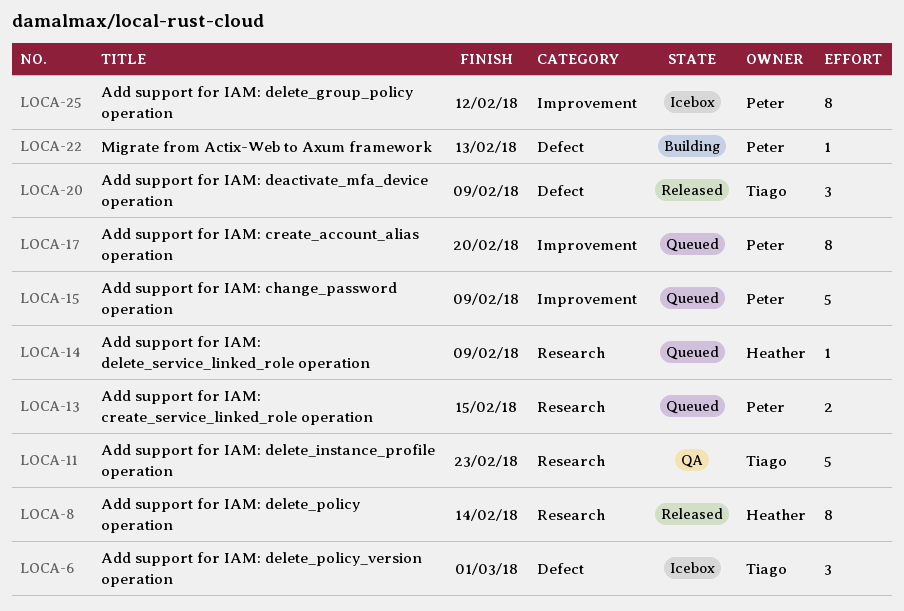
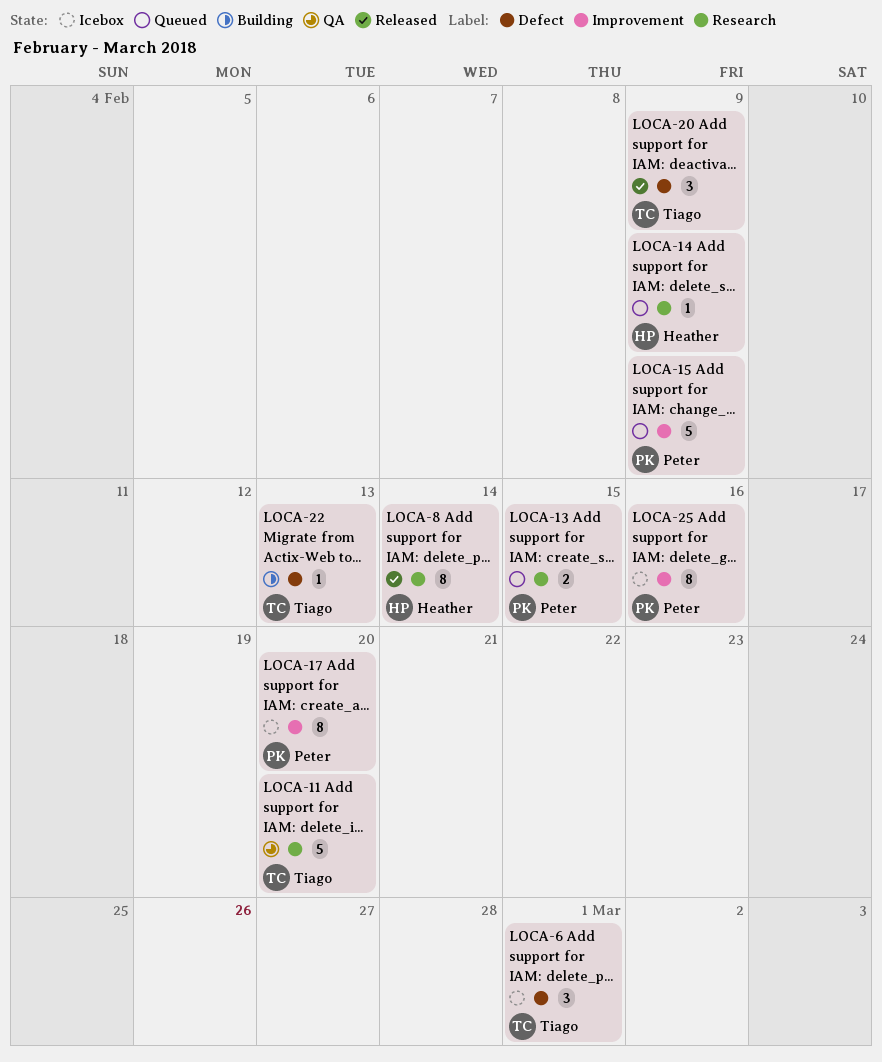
LOCA-11, due: Feb 23 -> Feb 20
LOCA-17, status: Queued -> Icebox
LOCA-22, owner: Peter -> Tiago
LOCA-25, due: Feb 12 -> Feb 16

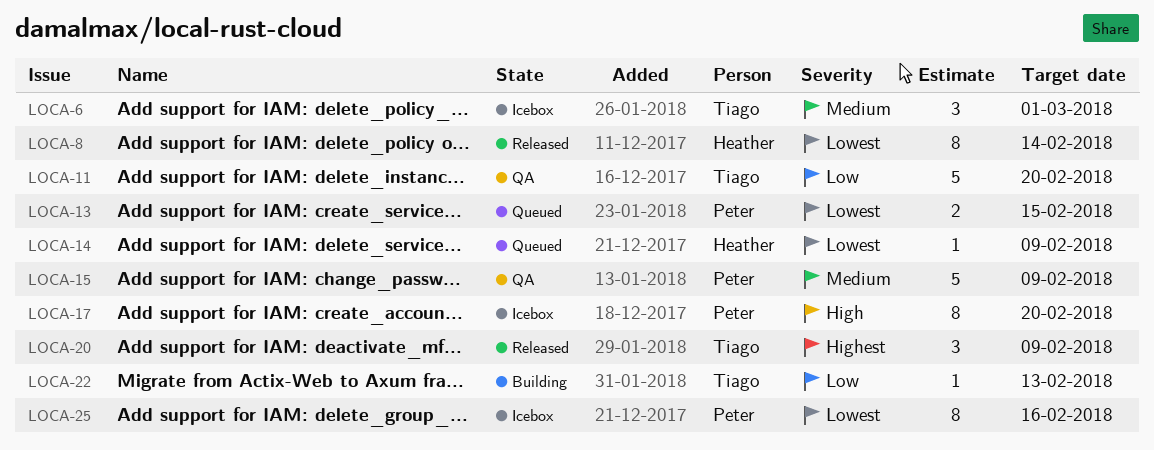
LOCA-15, status: Queued -> QA

